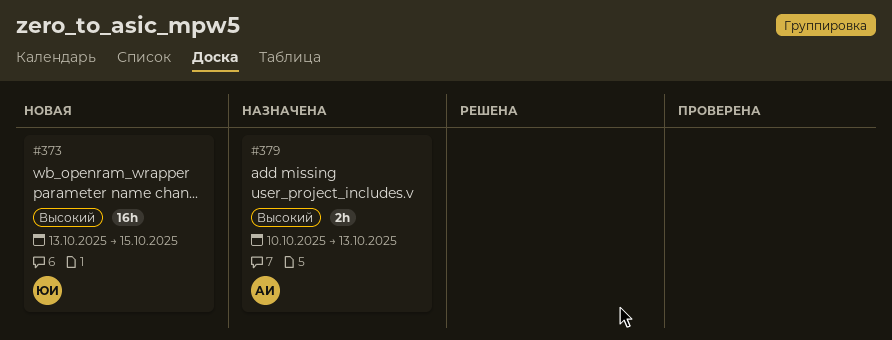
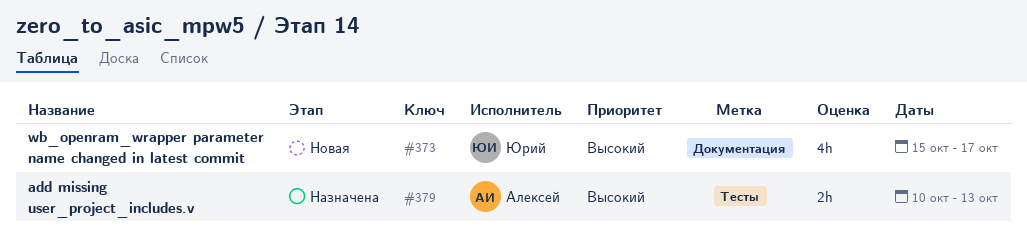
#373, estimate: 16h -> 4h
#373, start: Oct 13 -> Oct 15
#373, due: Oct 15 -> Oct 17

